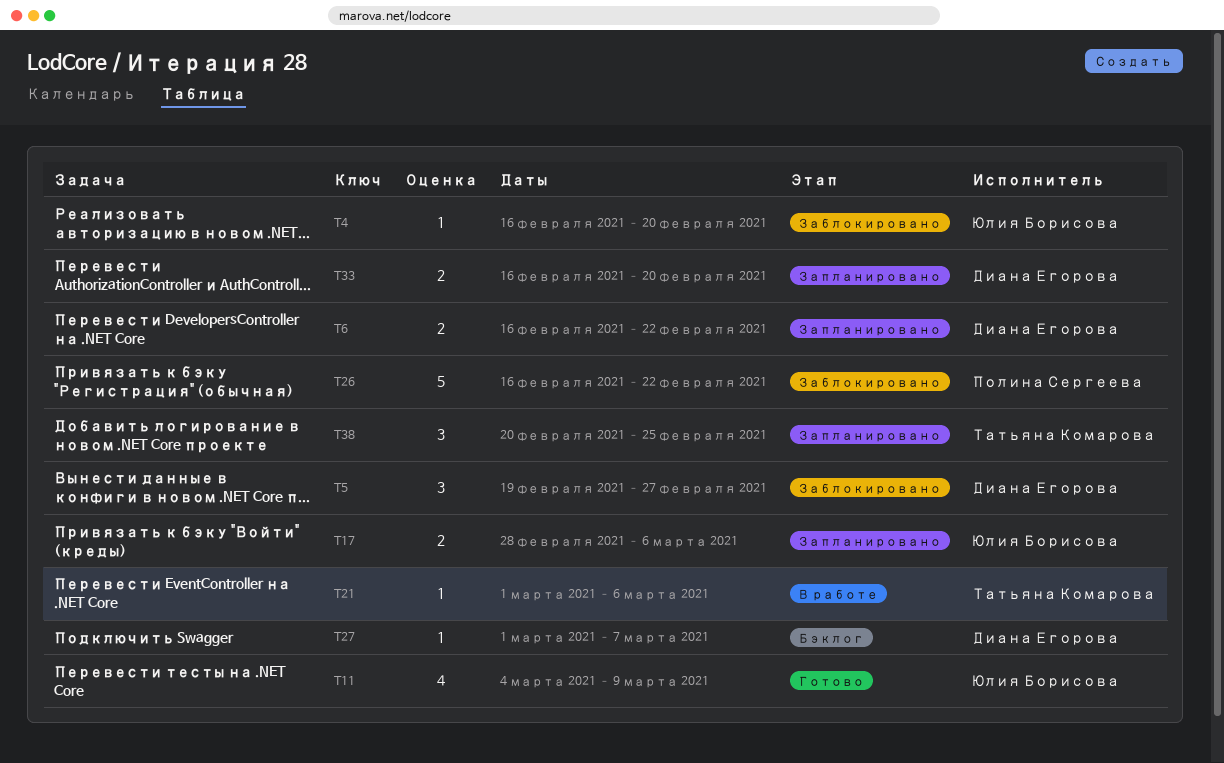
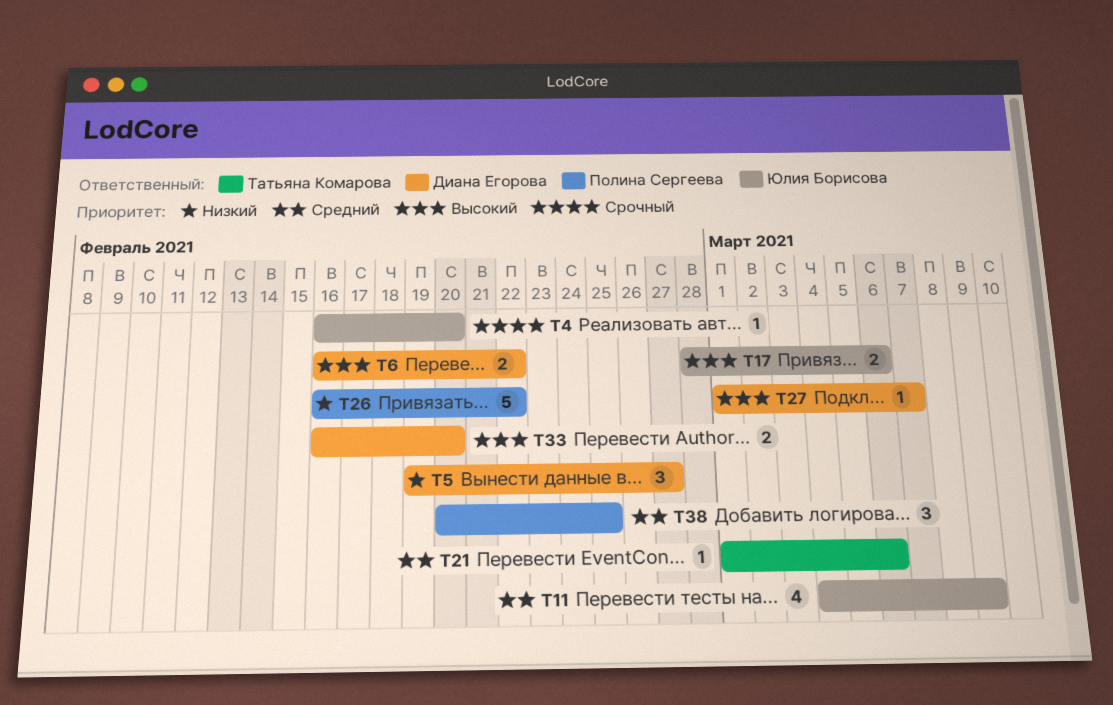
T38, owner: Татьяна Комарова -> Полина Сергеева

